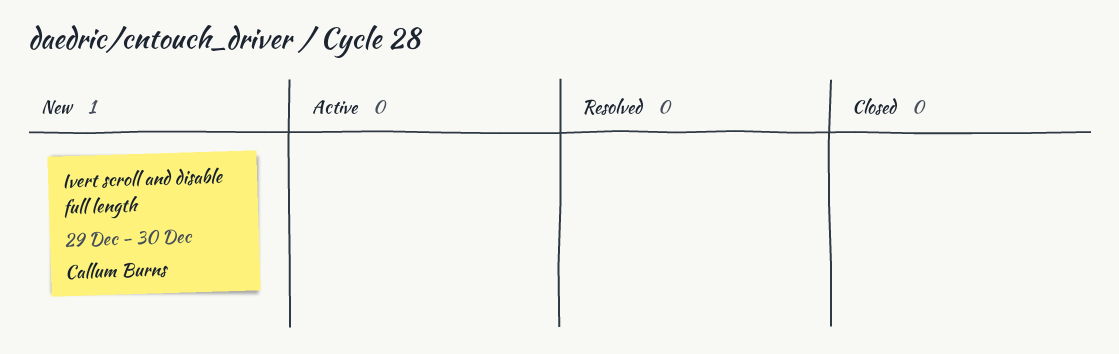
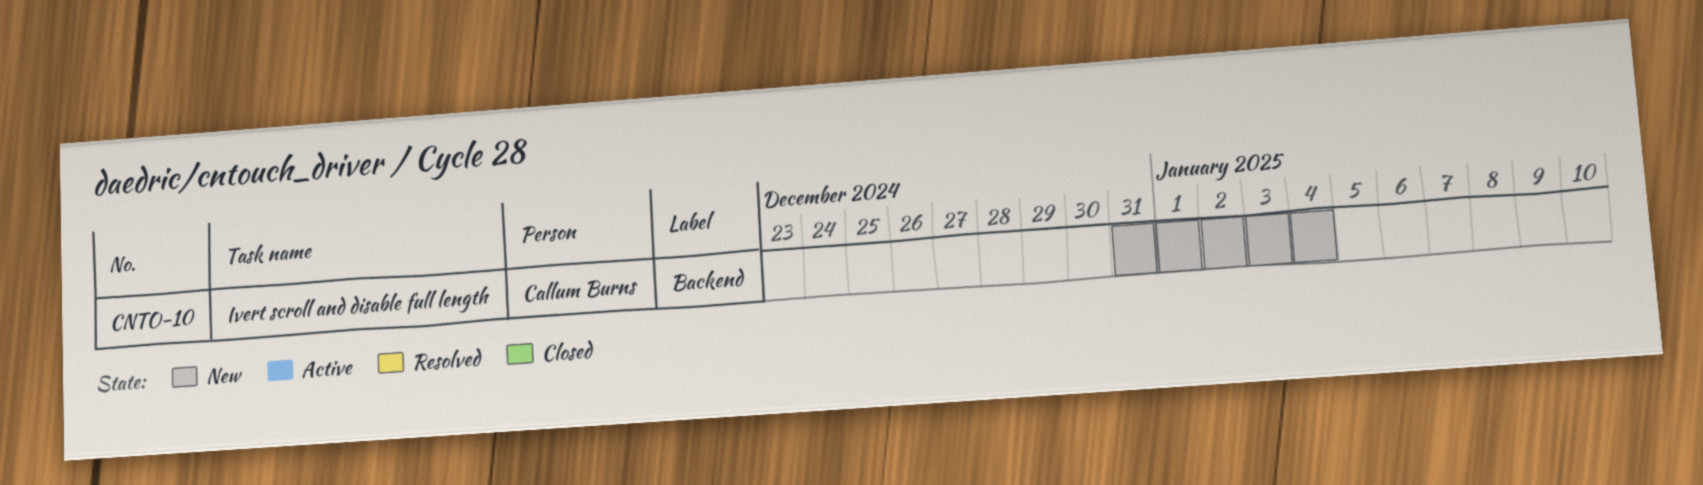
Ivert scroll and disable full length, start: Dec 29 -> Dec 31
Ivert scroll and disable full length, due: Dec 30 -> Jan 4

